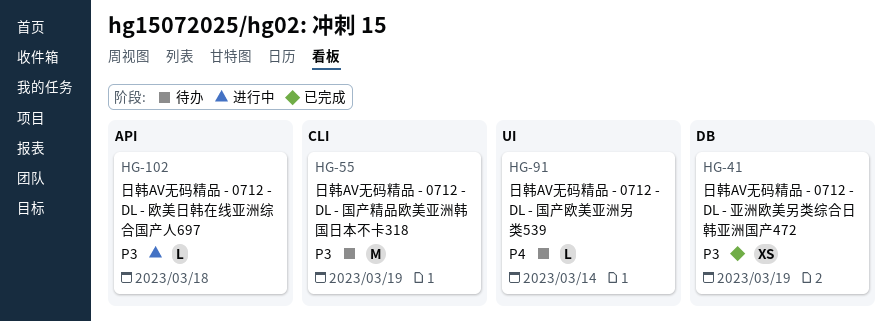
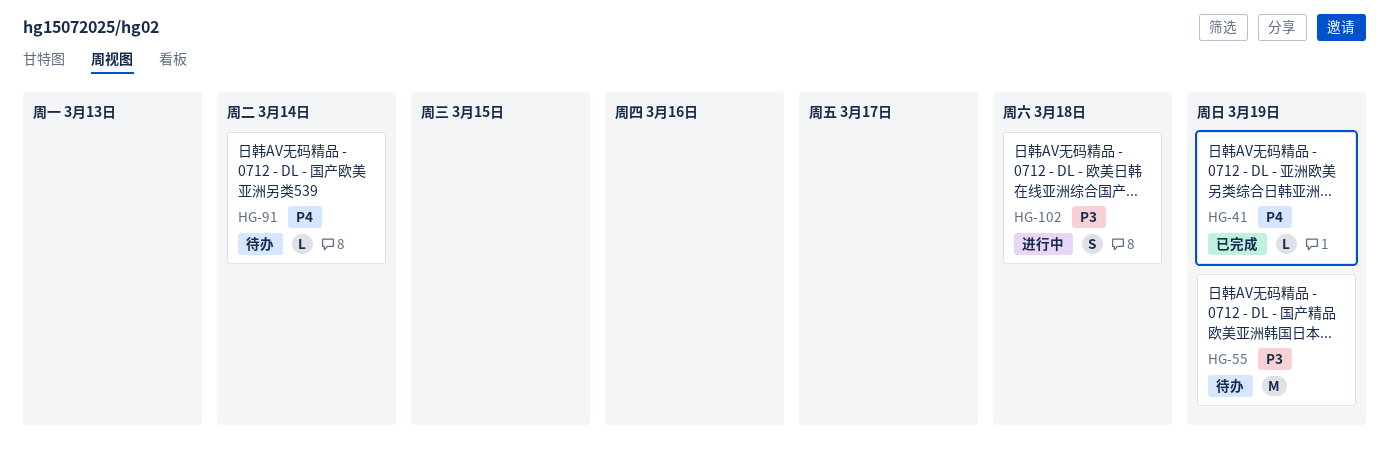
HG-41, priority: P3 -> P4
HG-41, estimate: XS -> L
HG-102, estimate: L -> S

